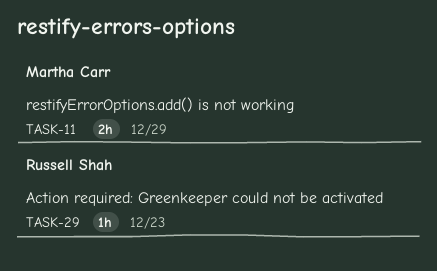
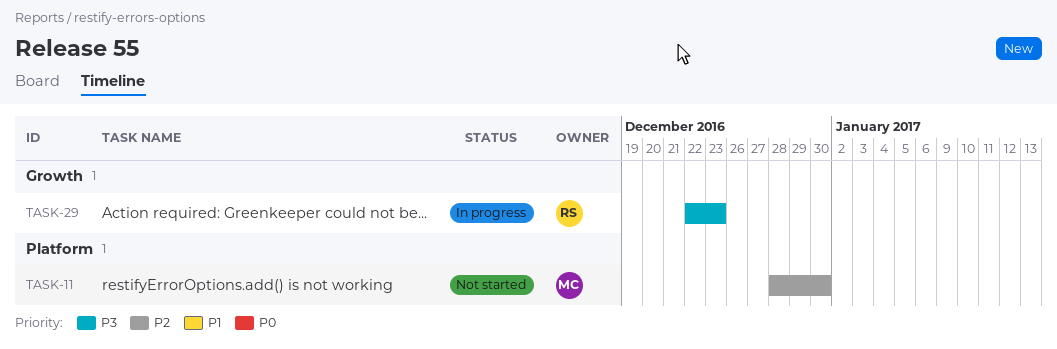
TASK-11, due: Dec 29 -> Dec 30

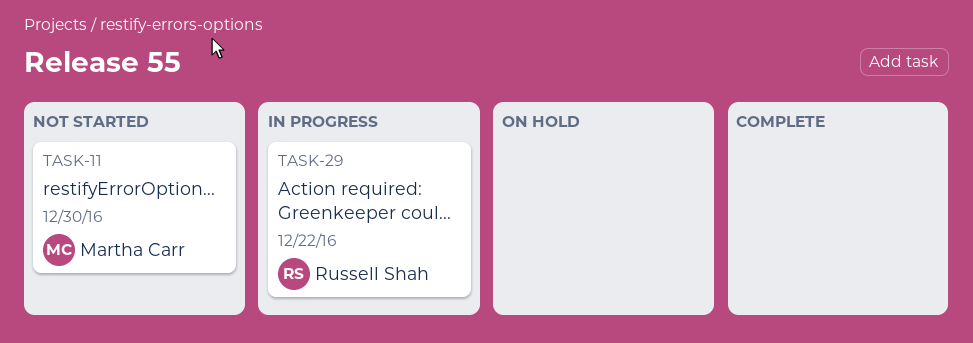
TASK-29, due: Dec 23 -> Dec 22

